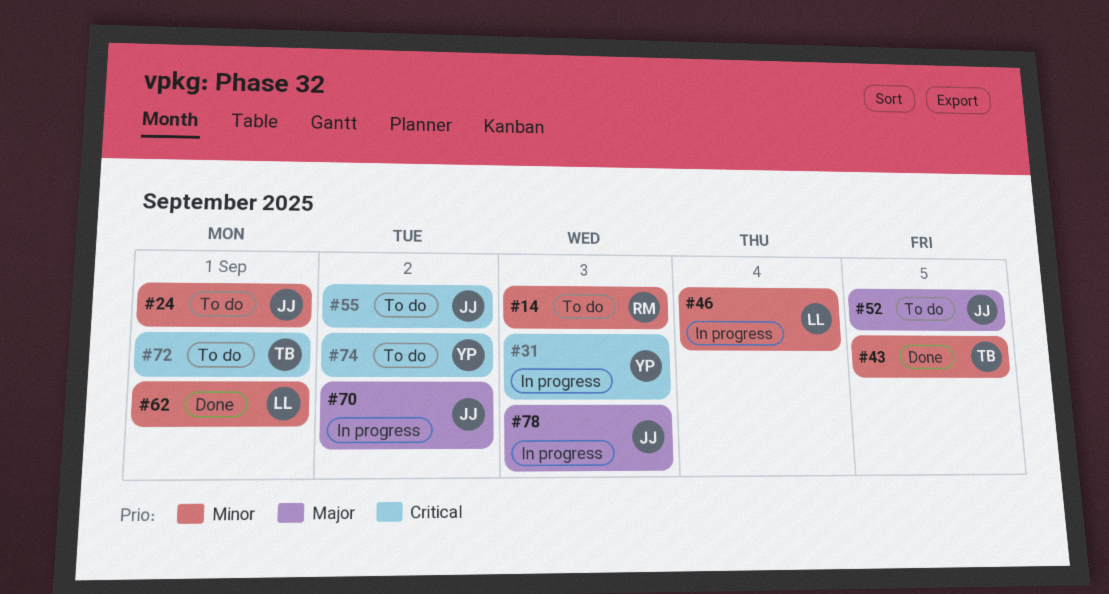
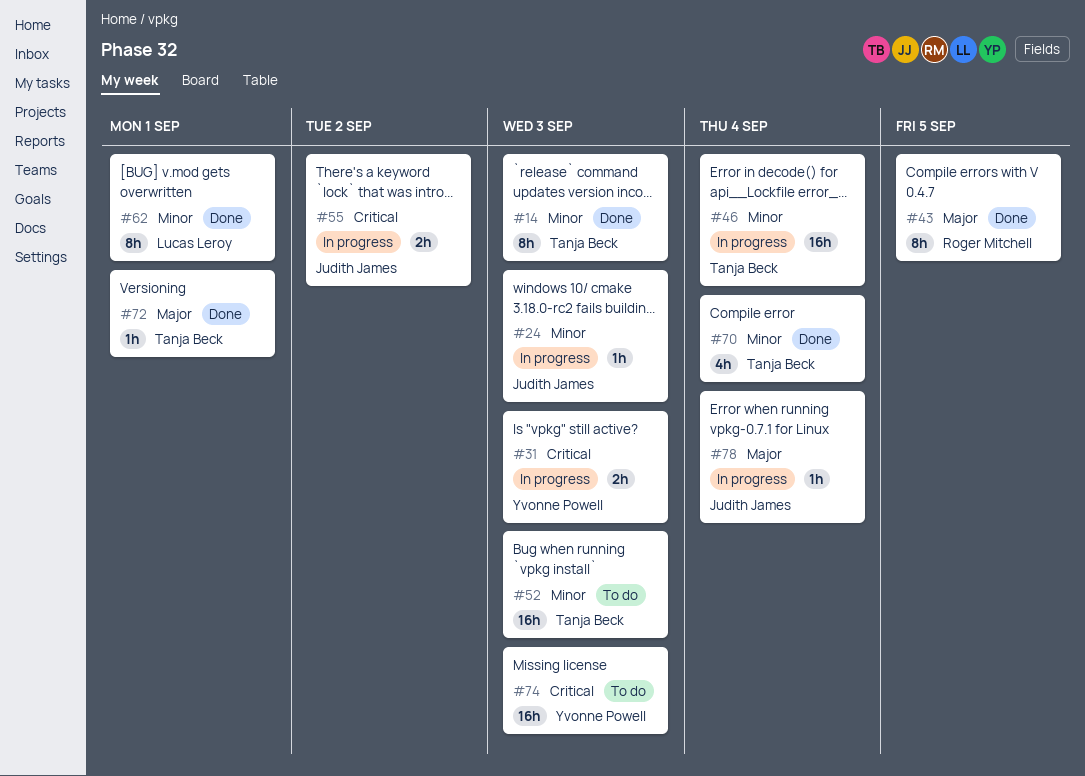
#14, status: To do -> Done
#14, owner: Roger Mitchell -> Tanja Beck
#24, status: To do -> In progress
#24, due: Sep 1 -> Sep 3
#43, owner: Tanja Beck -> Roger Mitchell
#43, priority: Minor -> Major
#46, owner: Lucas Leroy -> Tanja Beck
#52, owner: Judith James -> Tanja Beck
#52, priority: Major -> Minor
#52, due: Sep 5 -> Sep 3
#55, status: To do -> In progress
#70, status: In progress -> Done
#70, owner: Judith James -> Tanja Beck
#70, priority: Major -> Minor
#70, due: Sep 2 -> Sep 4
#72, status: To do -> Done
#72, priority: Critical -> Major
#74, due: Sep 2 -> Sep 3
#78, due: Sep 3 -> Sep 4

